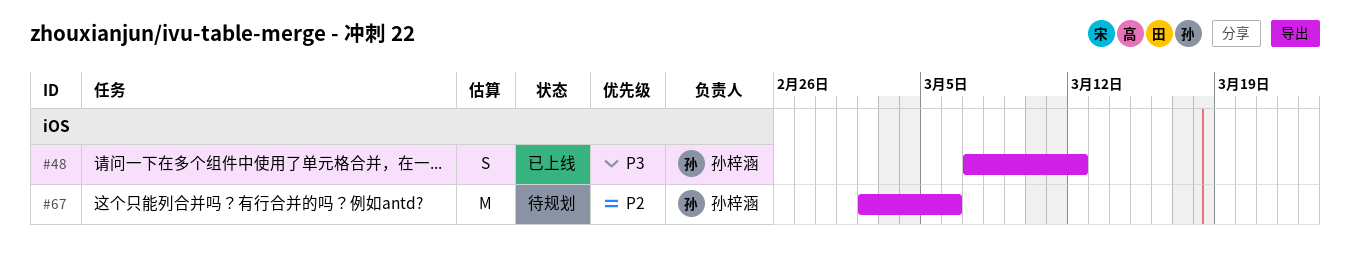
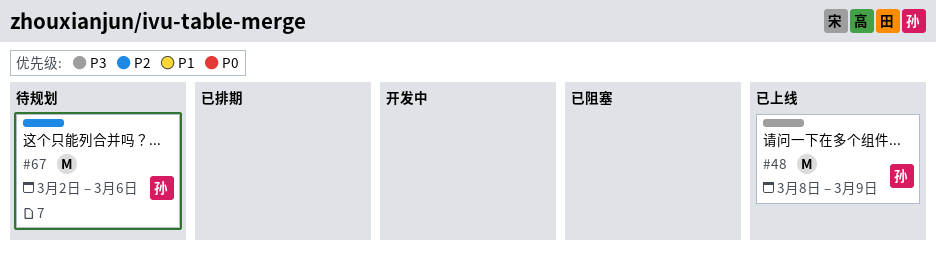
#48, estimate: S -> M
#48, start: Mar 7 -> Mar 8
#48, due: Mar 12 -> Mar 9

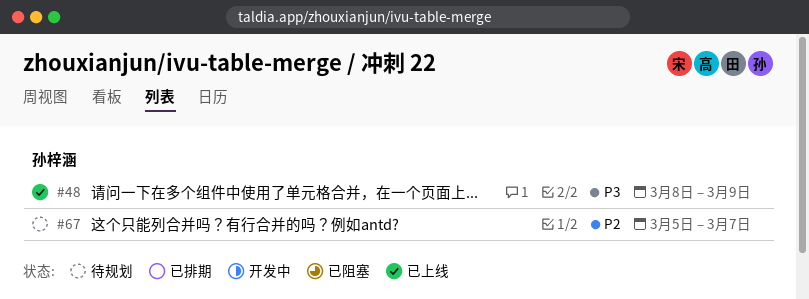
#67, start: Mar 2 -> Mar 5
#67, due: Mar 6 -> Mar 7

